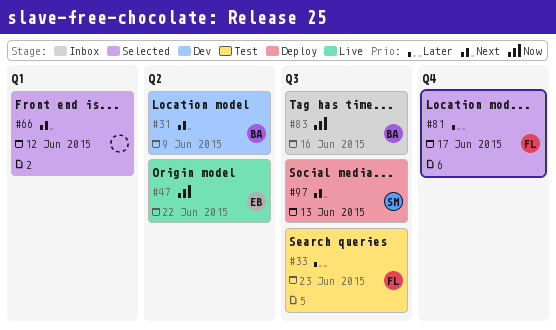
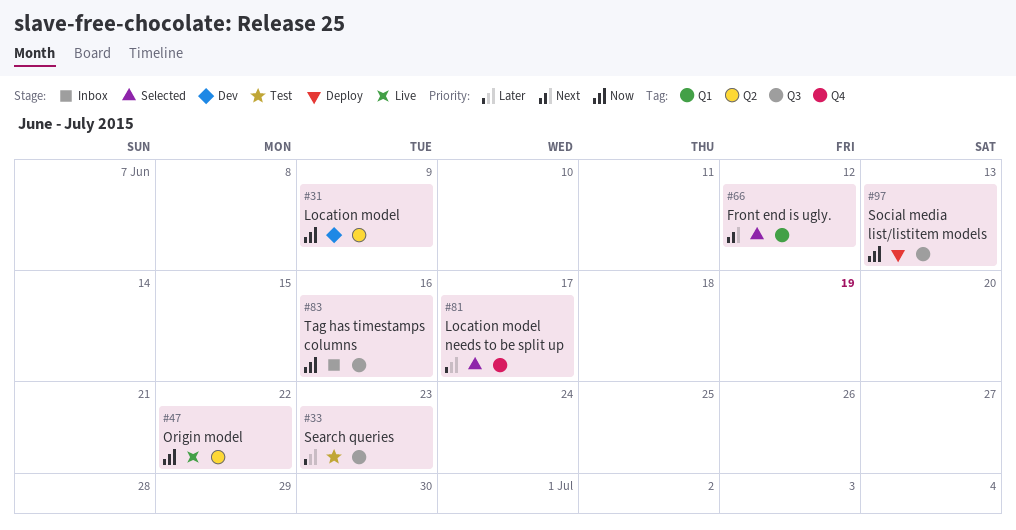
#31, priority: Next -> Now
#97, priority: Next -> Now

